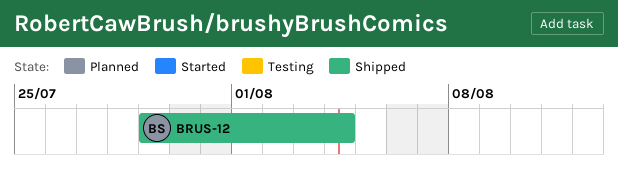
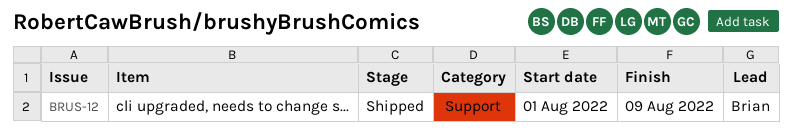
BRUS-12, start: Jul 29 -> Aug 1
BRUS-12, due: Aug 4 -> Aug 9

